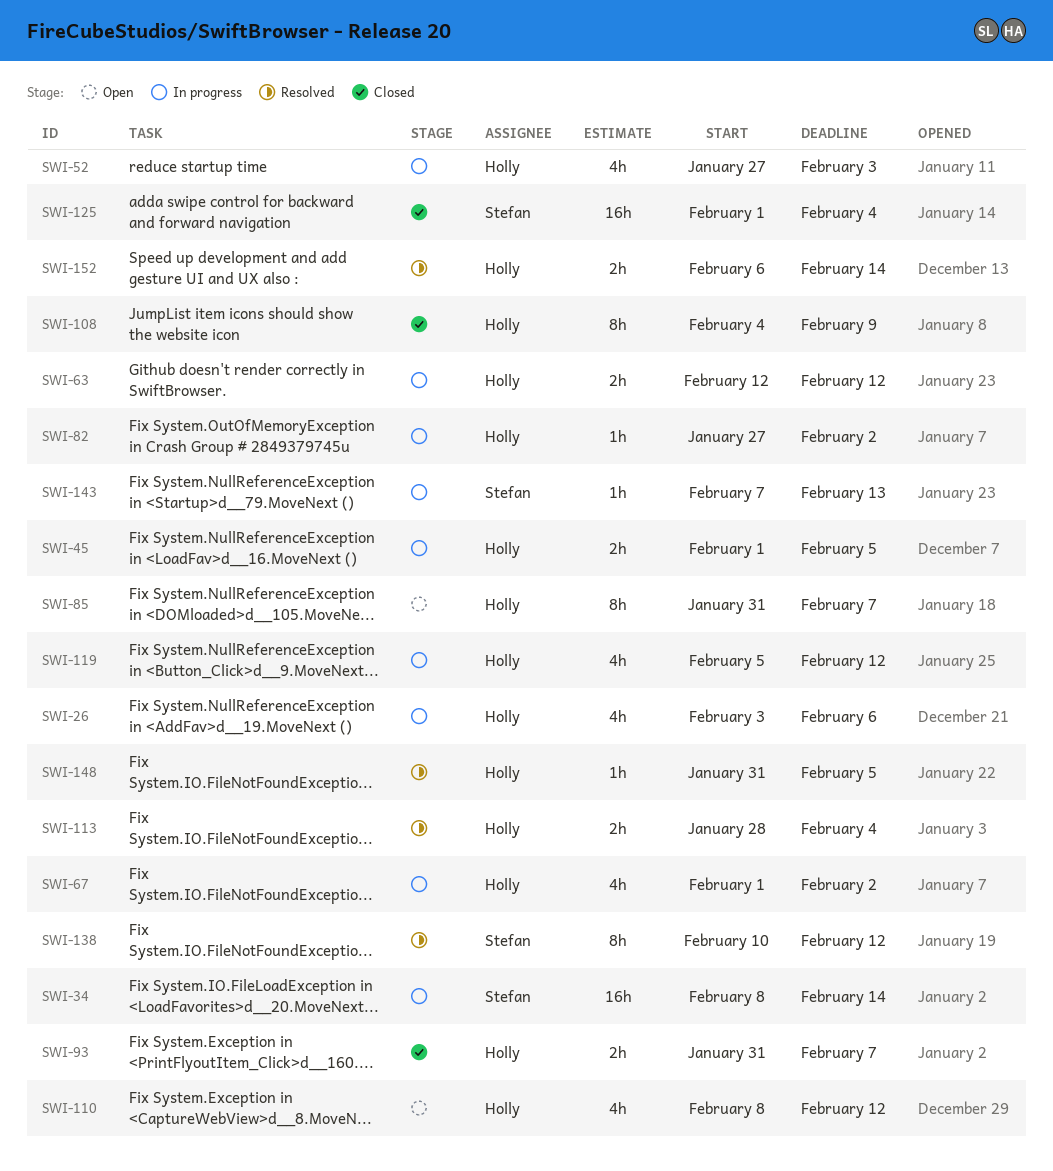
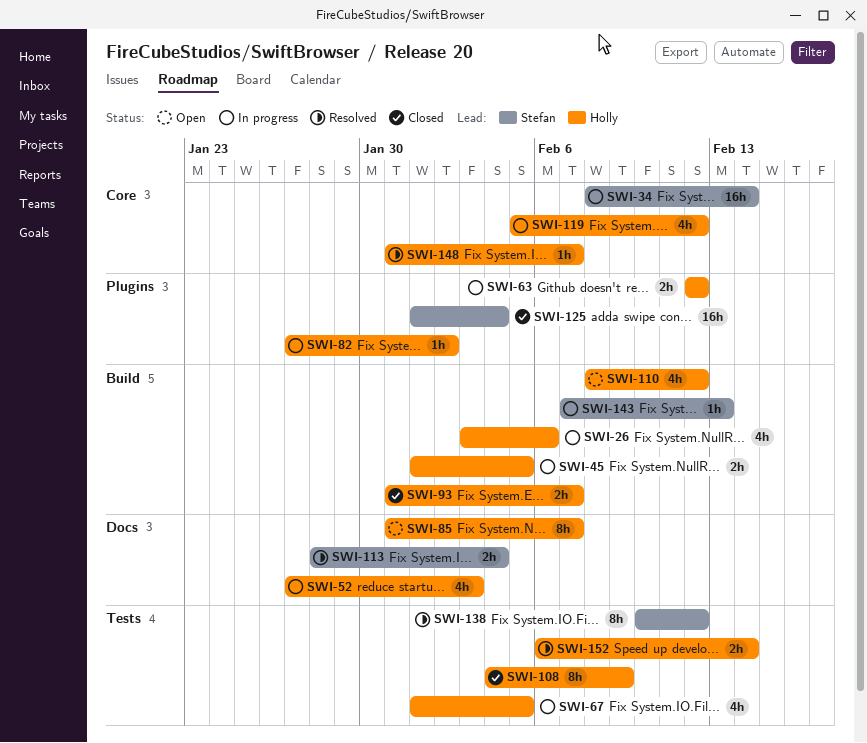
SWI-67, due: Feb 2 -> Feb 5
SWI-113, owner: Holly -> Stefan
SWI-148, due: Feb 5 -> Feb 7

